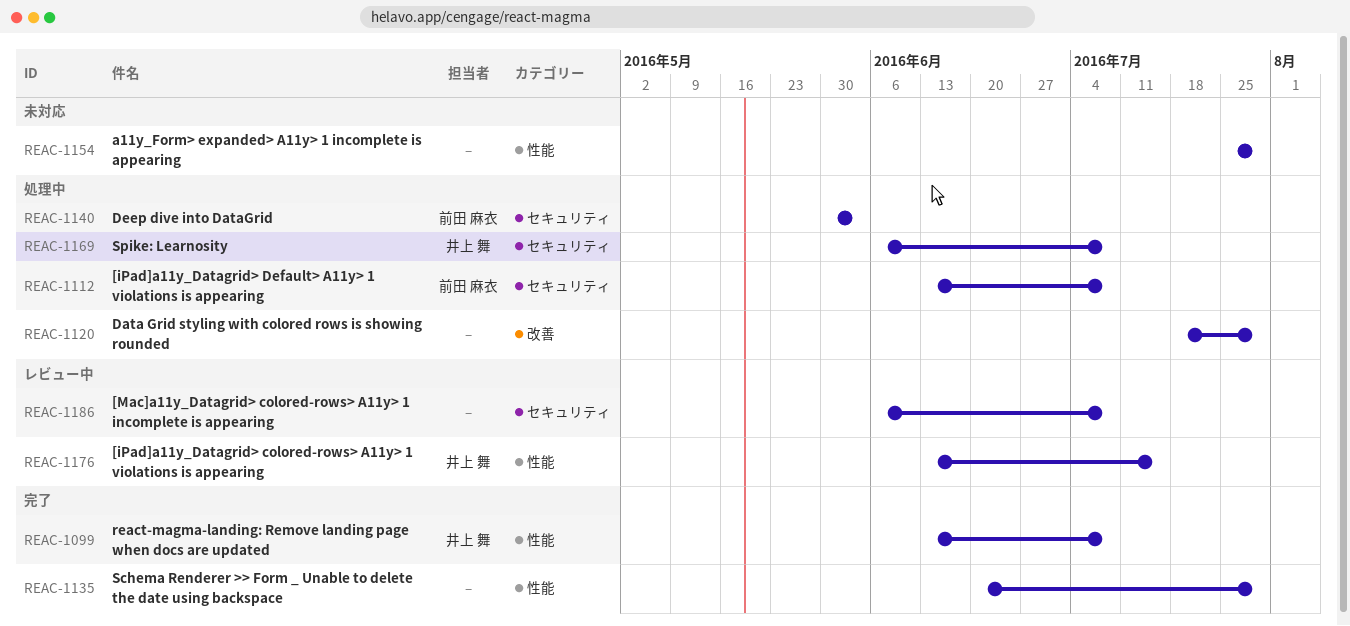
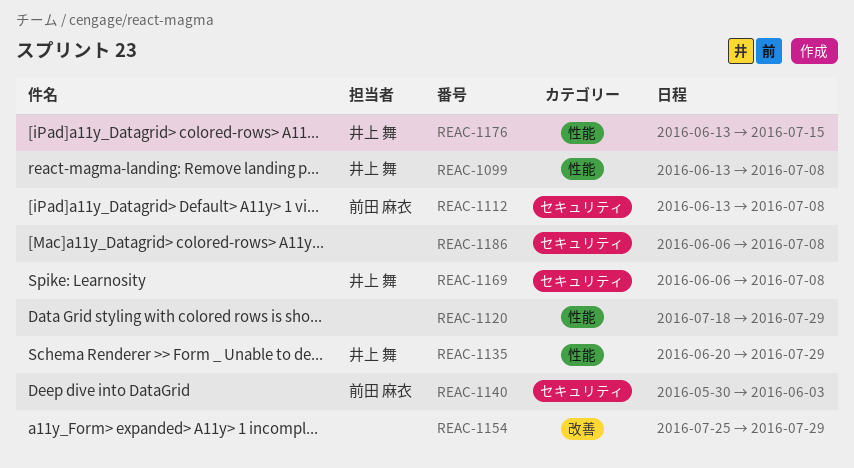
REAC-1120, label: 改善 -> 性能
REAC-1135, owner: none -> 井上 舞
REAC-1154, label: 性能 -> 改善

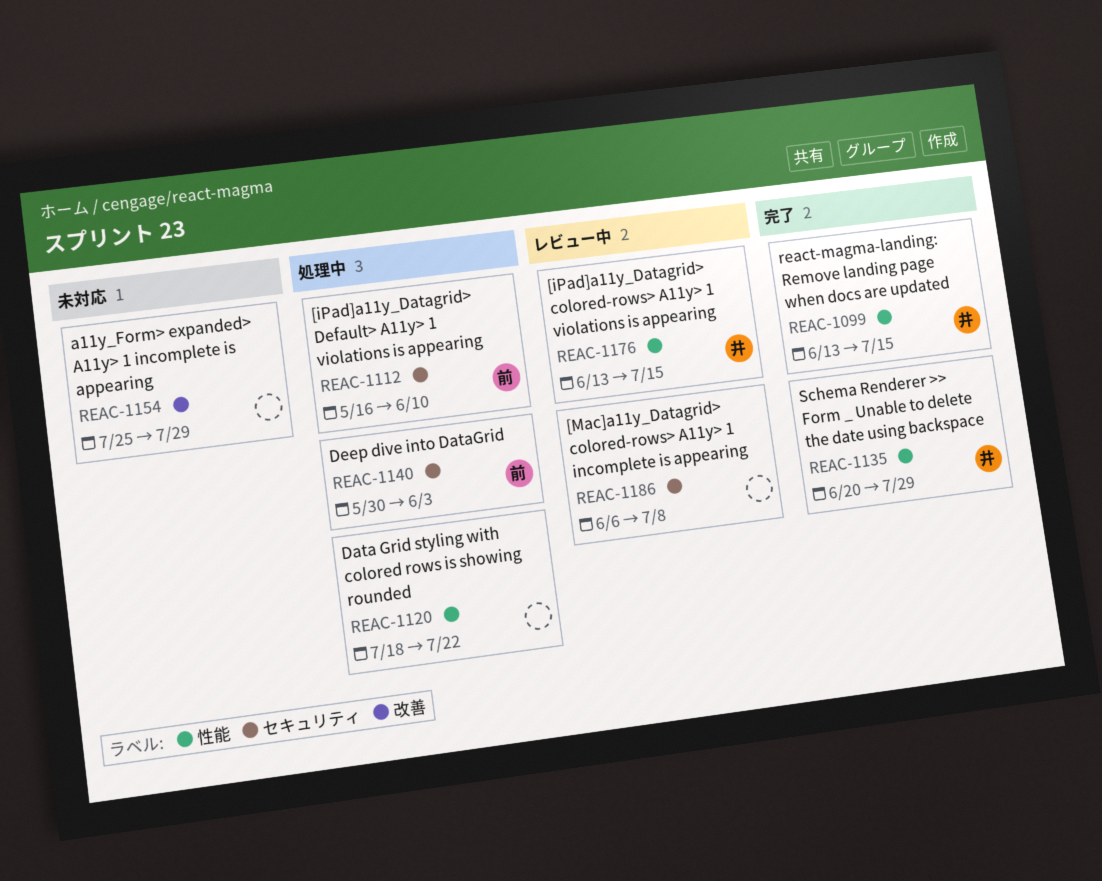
REAC-1099, due: Jul 8 -> Jul 15
REAC-1112, start: Jun 13 -> May 16
REAC-1112, due: Jul 8 -> Jun 10
REAC-1120, due: Jul 29 -> Jul 22
REAC-1169: present -> none

